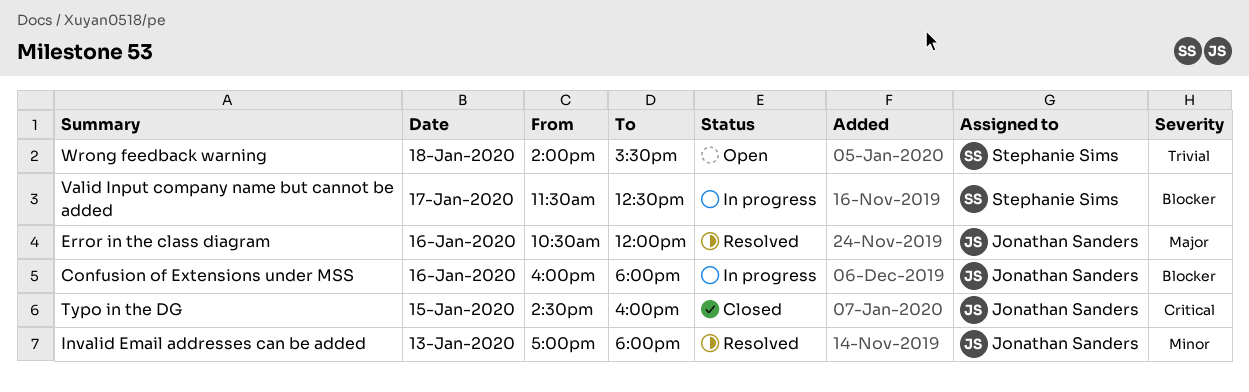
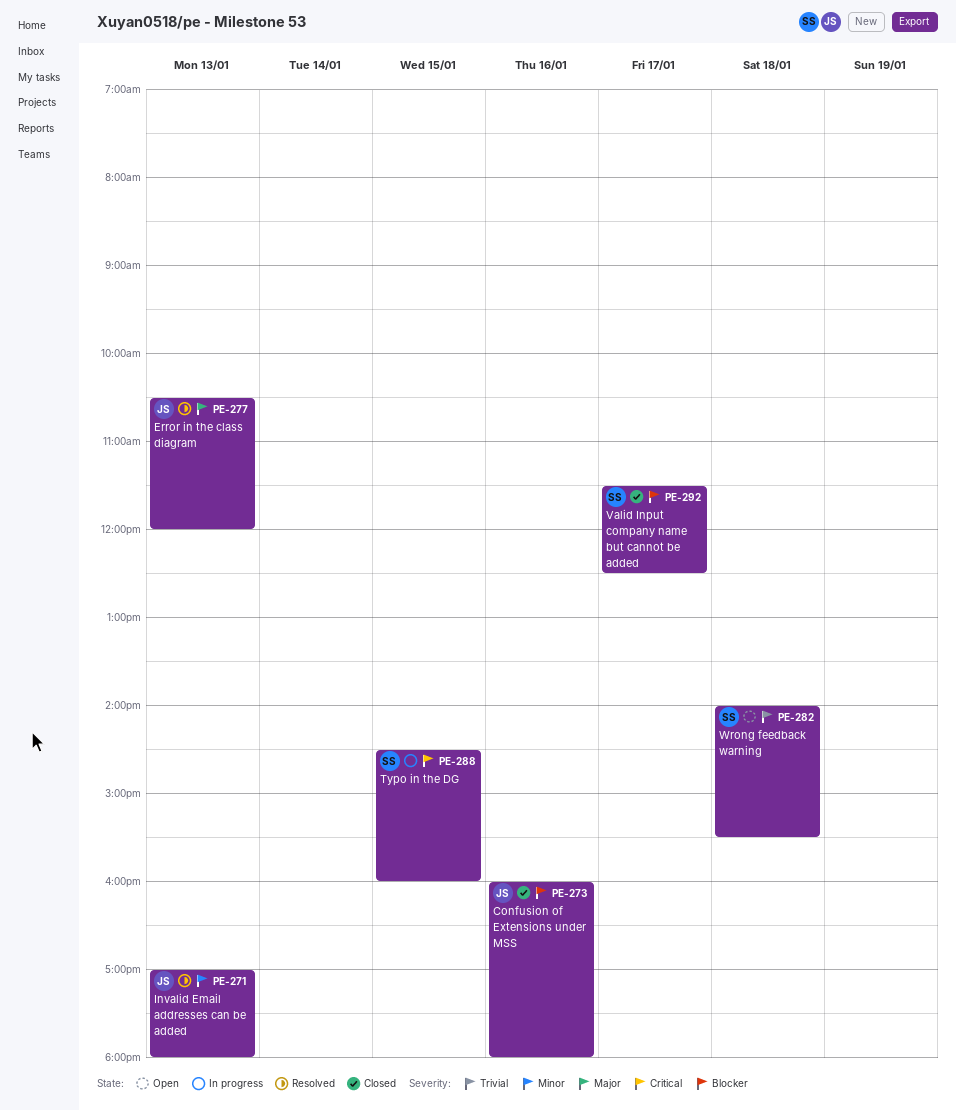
Confusion of Extensions under MSS, status: In progress -> Closed
Error in the class diagram, day: Jan 16 -> Jan 13
Typo in the DG, status: Closed -> In progress
Typo in the DG, owner: Jonathan Sanders -> Stephanie Sims
Valid Input company name but cannot be added, status: In progress -> Closed

